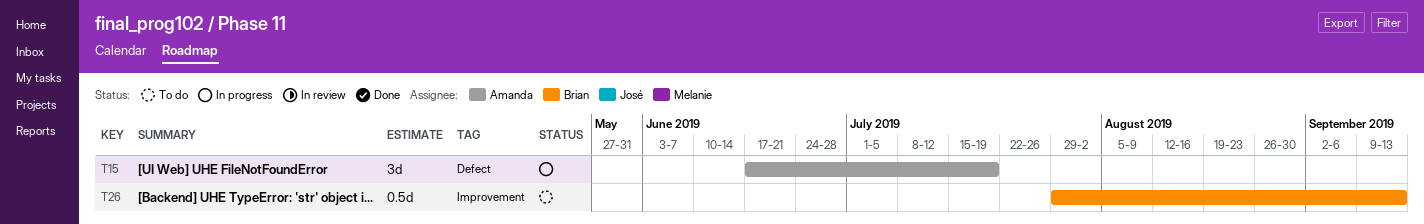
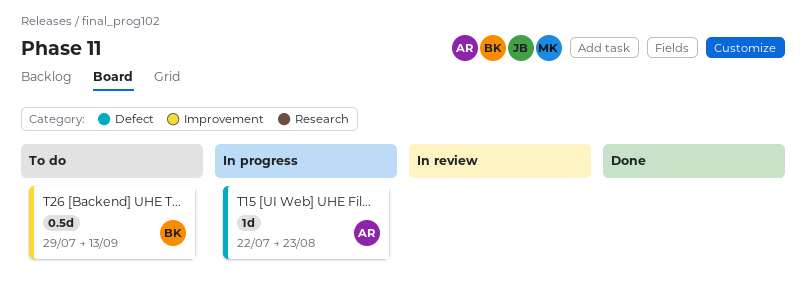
T15, estimate: 3d -> 1d
T15, start: Jun 17 -> Jul 22
T15, due: Jul 19 -> Aug 23

